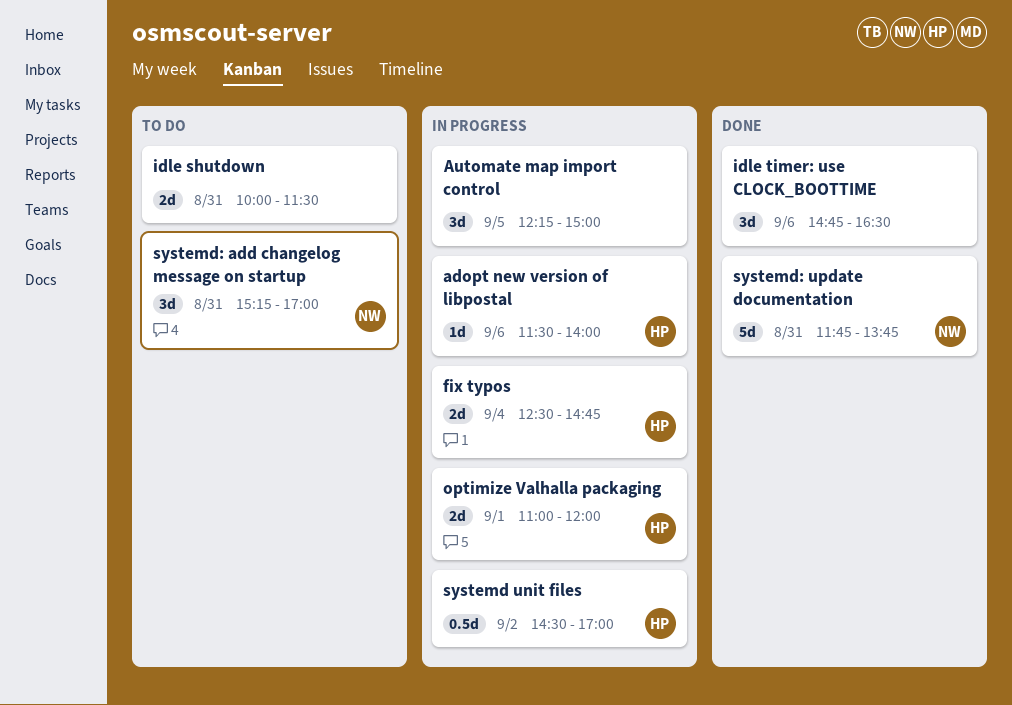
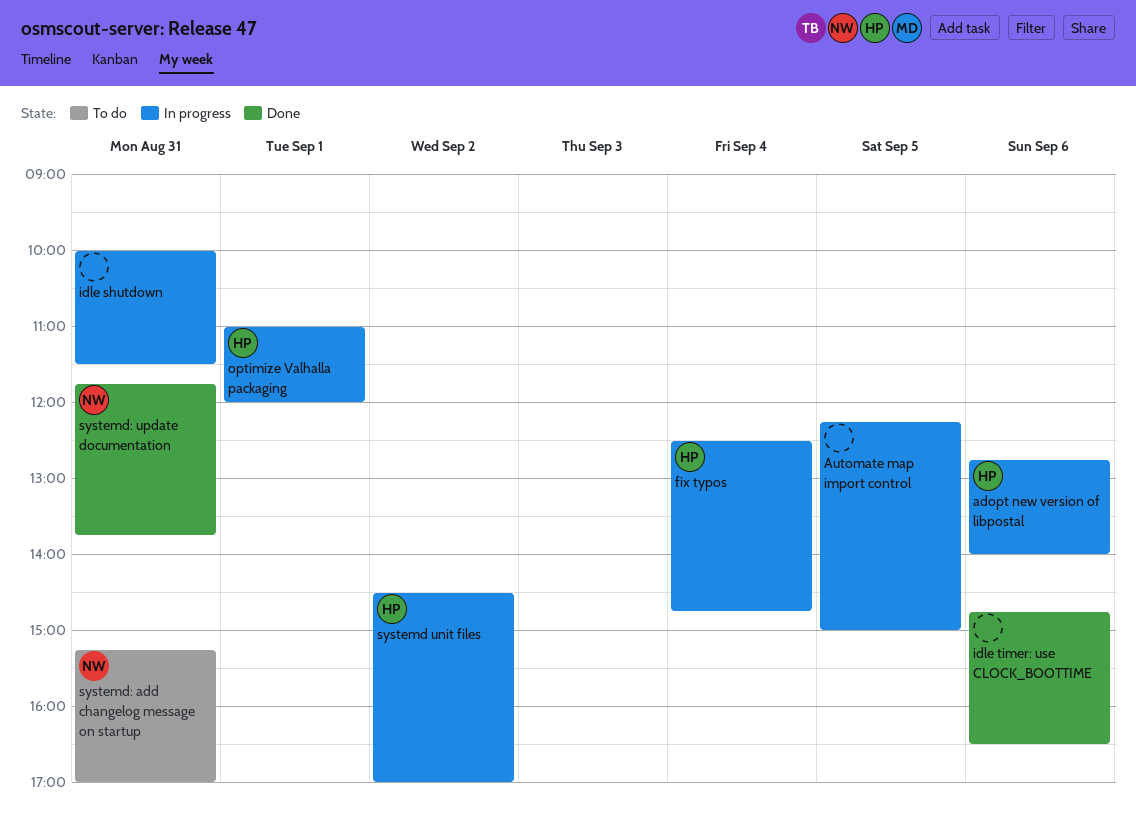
adopt new version of libpostal, begins: 11:30 -> 12:45
idle shutdown, status: To do -> In progress

